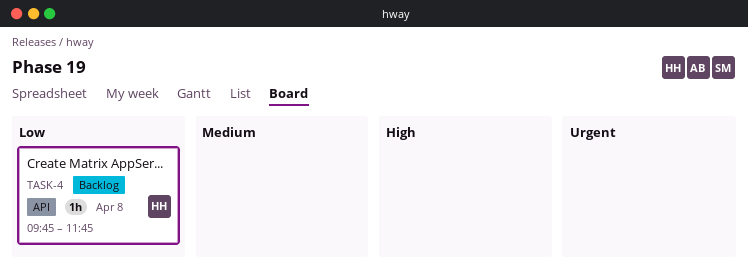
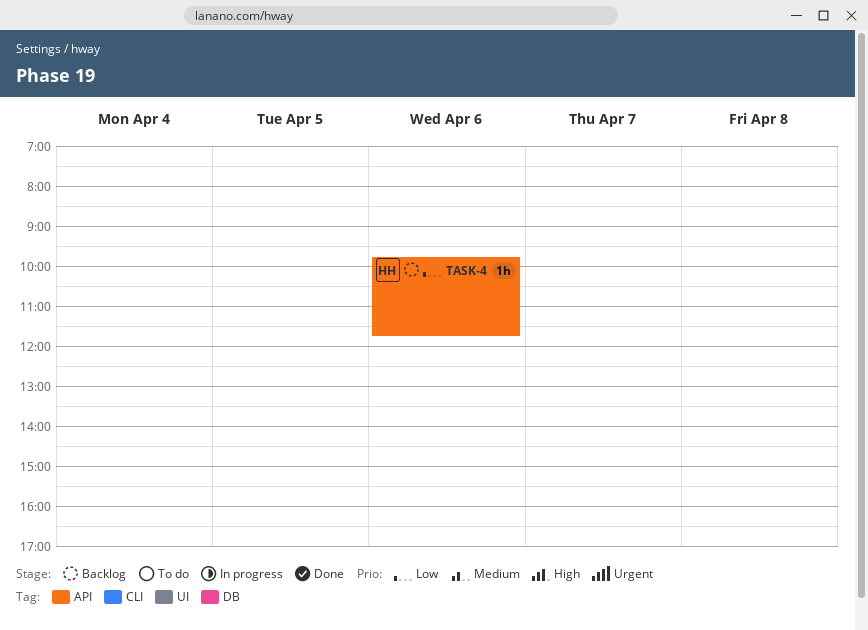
TASK-4, day: Apr 8 -> Apr 6

